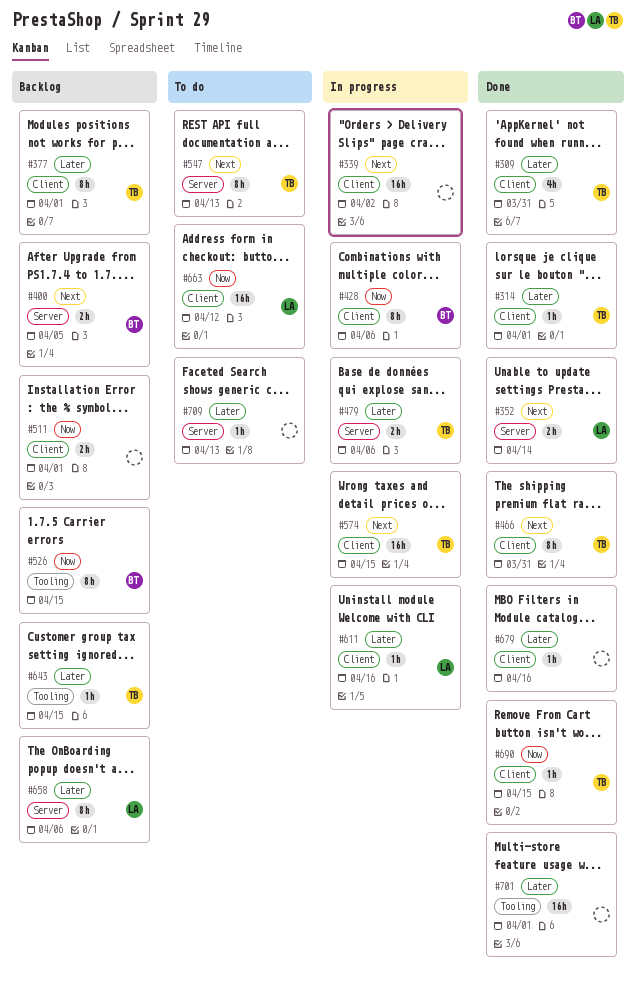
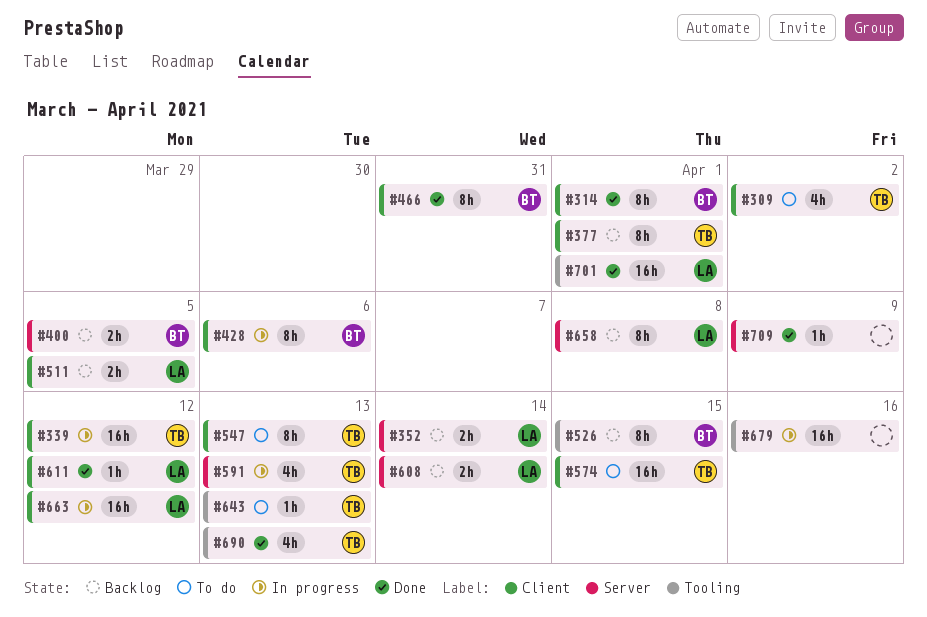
#309, status: Done -> To do
#309, due: Mar 31 -> Apr 2
#314, owner: TB -> BT
#314, estimate: 1h -> 8h
#339, owner: none -> TB
#339, due: Apr 2 -> Apr 12
#352, status: Done -> Backlog
#466, owner: TB -> BT
#479: present -> none
#511, owner: none -> LA
#511, due: Apr 1 -> Apr 5
#547, label: Server -> Client
#574, status: In progress -> To do
#591: none -> present
#608: none -> present
#611, status: In progress -> Done
#611, due: Apr 16 -> Apr 12
#643, status: Backlog -> To do
#643, due: Apr 15 -> Apr 13
#658, due: Apr 6 -> Apr 8
#663, status: To do -> In progress
#679, status: Done -> In progress
#679, label: Client -> Tooling
#679, estimate: 1h -> 16h
#690, label: Client -> Tooling
#690, estimate: 1h -> 4h
#690, due: Apr 15 -> Apr 13
#701, owner: none -> LA
#709, status: To do -> Done
#709, due: Apr 13 -> Apr 9

